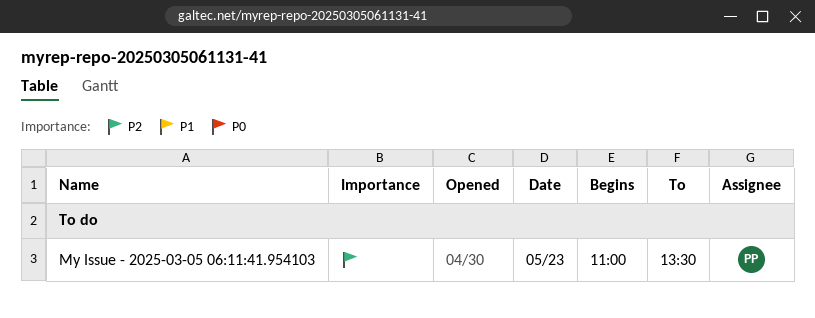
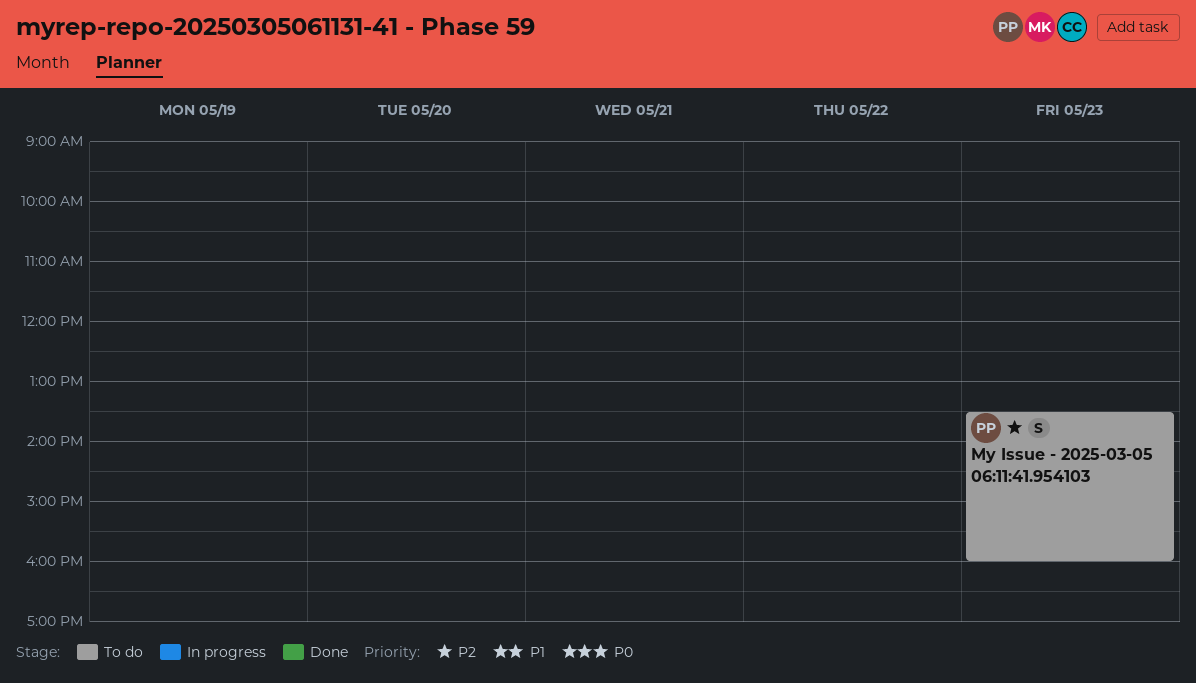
My Issue - 2025-03-05 06:11:41.954103, begins: 11:00 -> 13:30
My Issue - 2025-03-05 06:11:41.954103, ends: 13:30 -> 16:00

